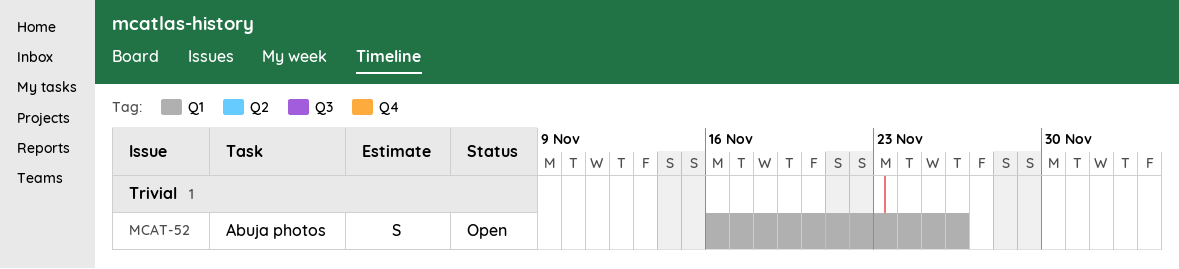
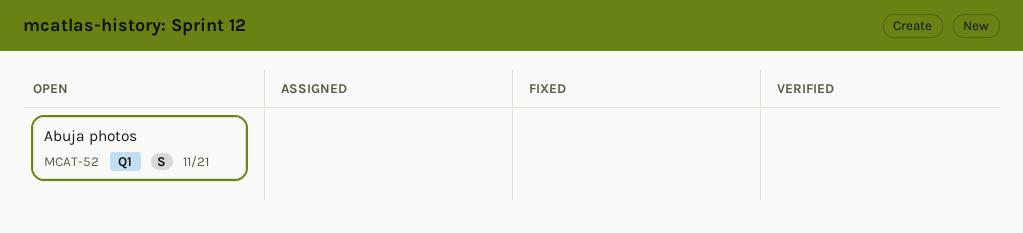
MCAT-52, due: Nov 26 -> Nov 21

